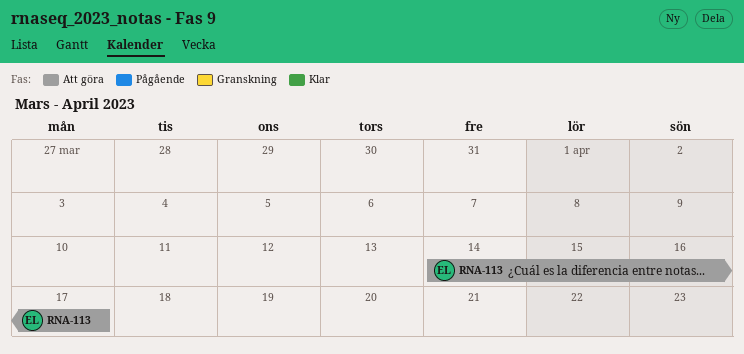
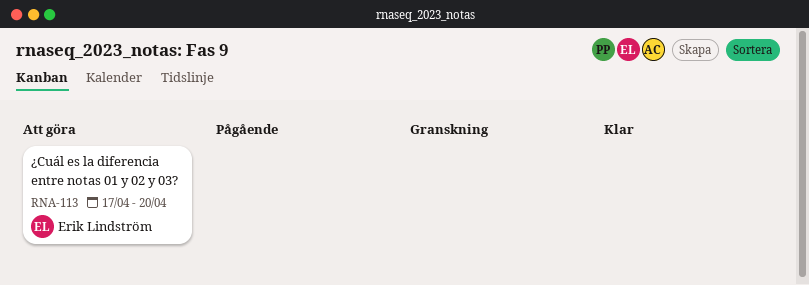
RNA-113, start: Apr 14 -> Apr 17
RNA-113, due: Apr 17 -> Apr 20

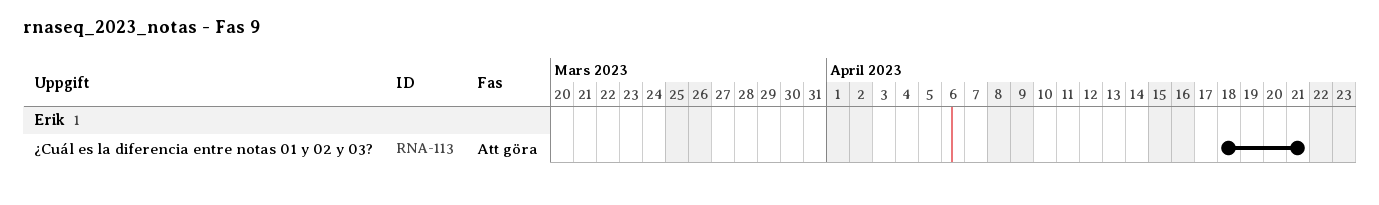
RNA-113, start: Apr 17 -> Apr 18
RNA-113, due: Apr 20 -> Apr 21

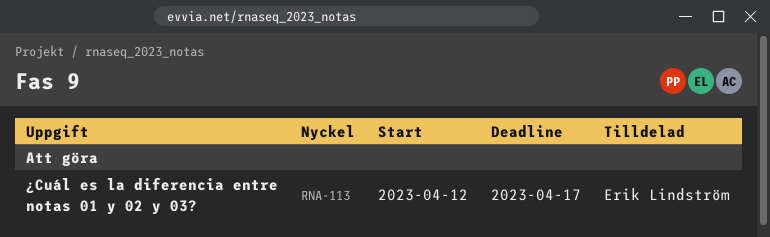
RNA-113, start: Apr 18 -> Apr 12
RNA-113, due: Apr 21 -> Apr 17

